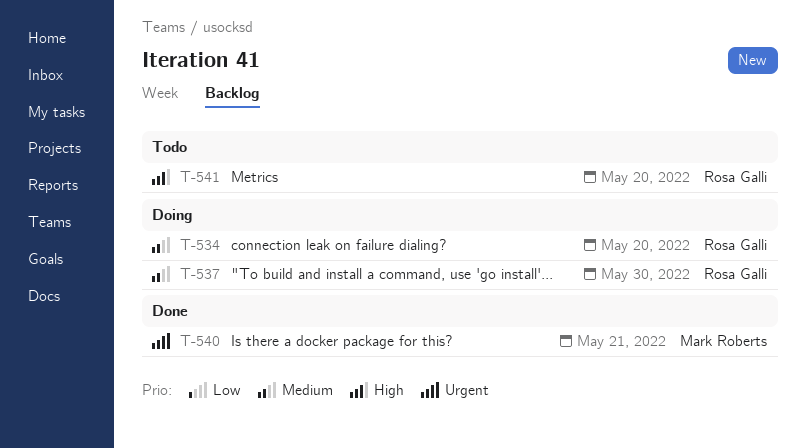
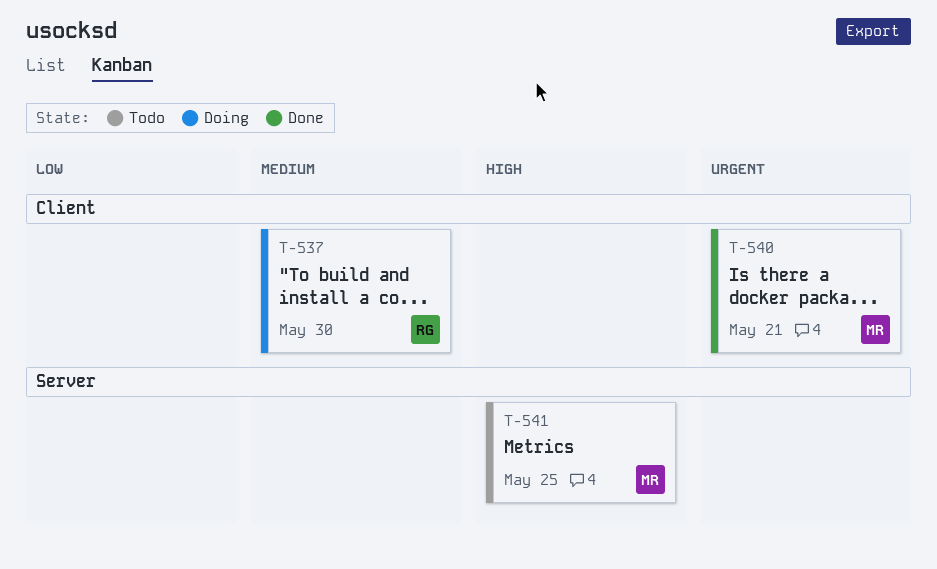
T-534: present -> none
T-541, owner: Rosa Galli -> Mark Roberts
T-541, due: May 20 -> May 25

